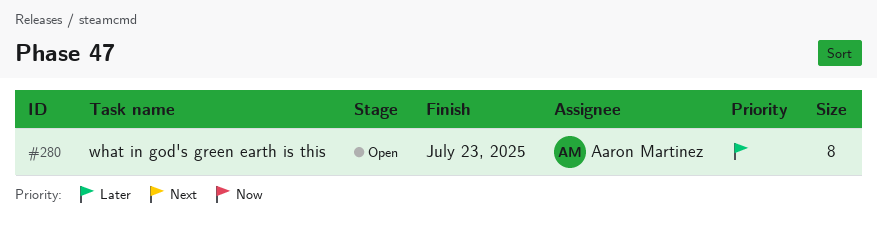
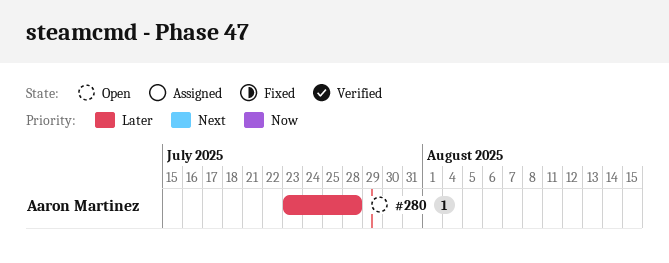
#280, estimate: 8 -> 1
#280, due: Jul 23 -> Jul 28

